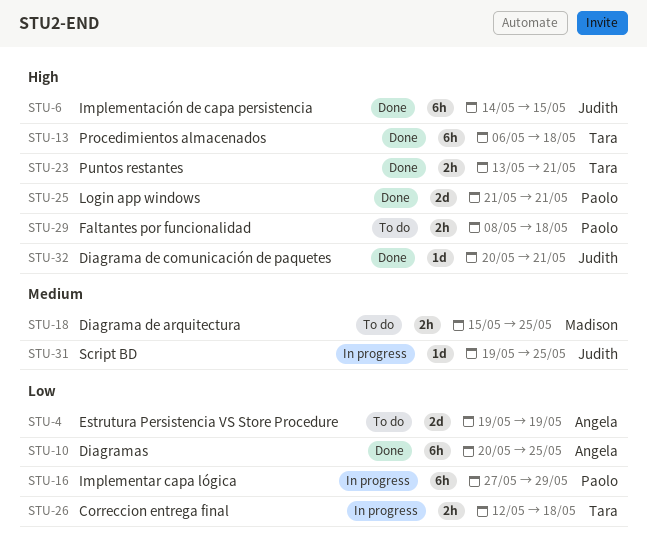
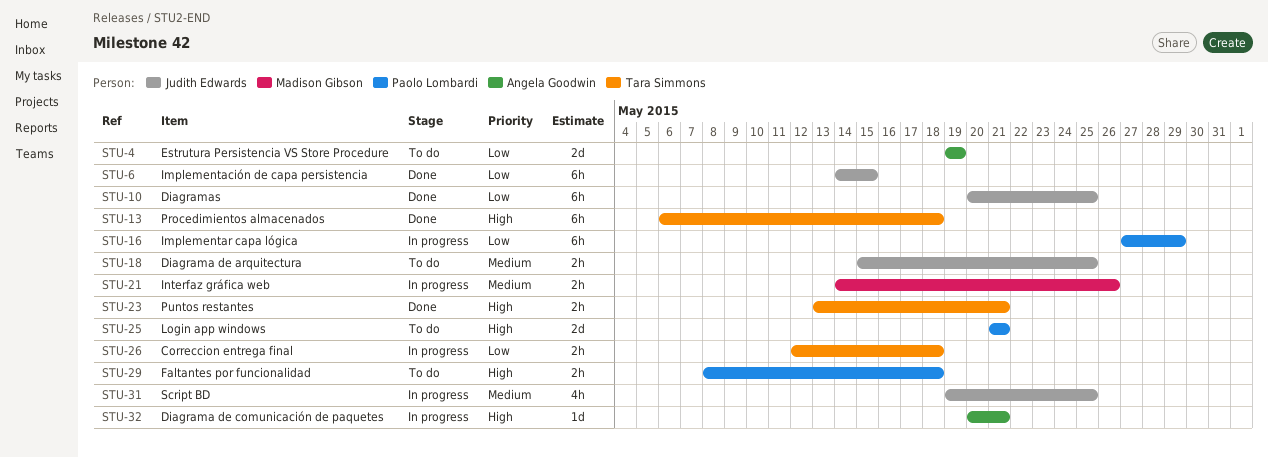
STU-6, priority: High -> Low
STU-10, owner: Angela Goodwin -> Judith Edwards
STU-18, owner: Madison Gibson -> Judith Edwards
STU-21: none -> present
STU-25, status: Done -> To do
STU-31, estimate: 1d -> 4h
STU-32, status: Done -> In progress
STU-32, owner: Judith Edwards -> Angela Goodwin

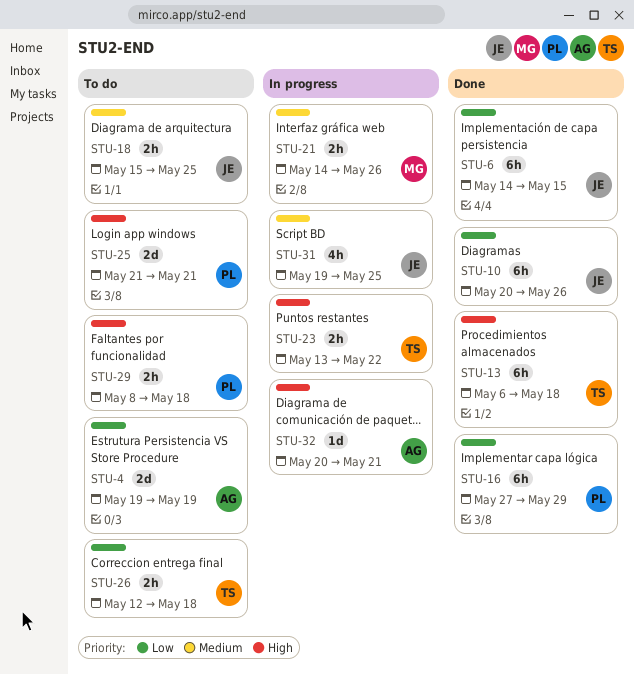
STU-10, due: May 25 -> May 26
STU-16, status: In progress -> Done
STU-23, status: Done -> In progress
STU-23, due: May 21 -> May 22
STU-26, status: In progress -> To do

